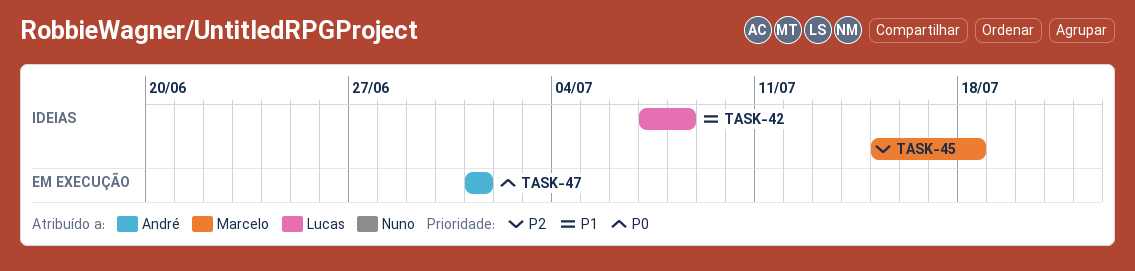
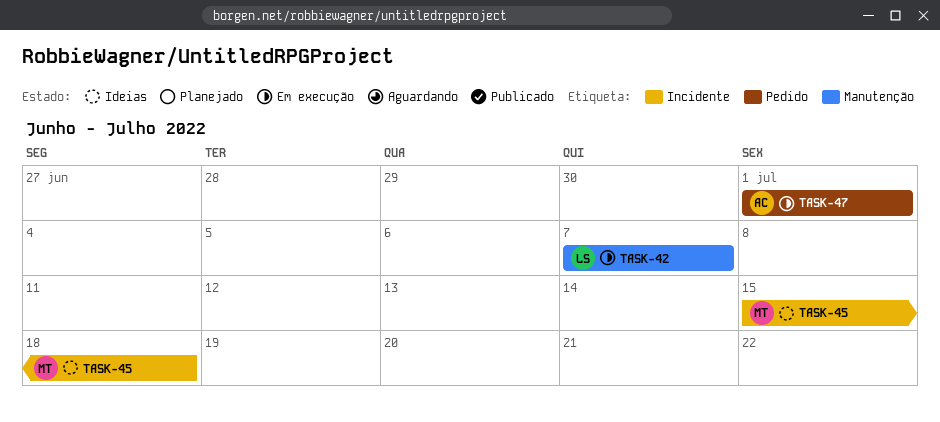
TASK-42, status: Ideias -> Em execução
TASK-42, due: Jul 8 -> Jul 7

